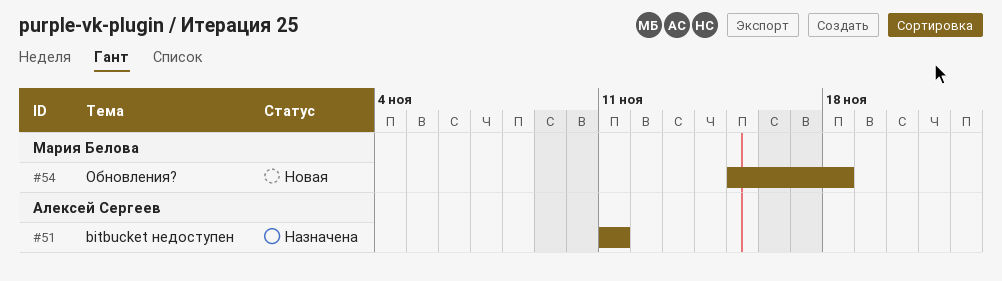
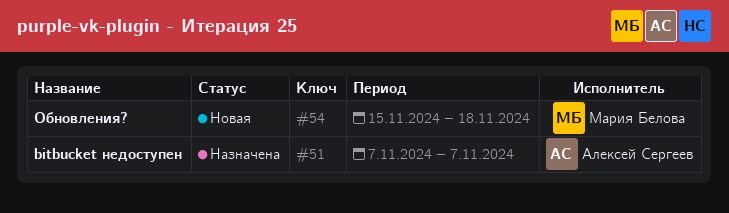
#51, start: Nov 11 -> Nov 7
#51, due: Nov 11 -> Nov 7

